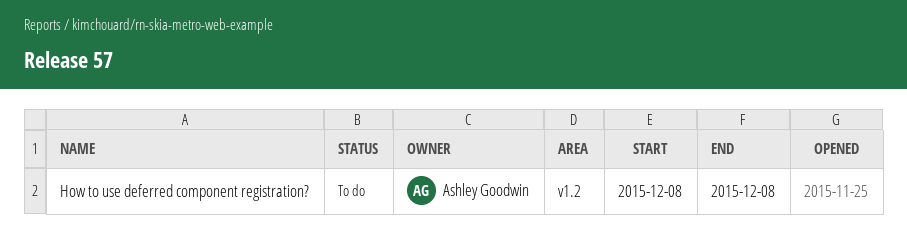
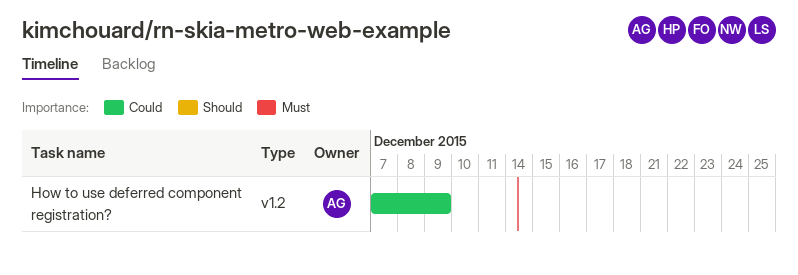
How to use deferred component registration?, start: Dec 8 -> Dec 7
How to use deferred component registration?, due: Dec 8 -> Dec 9

